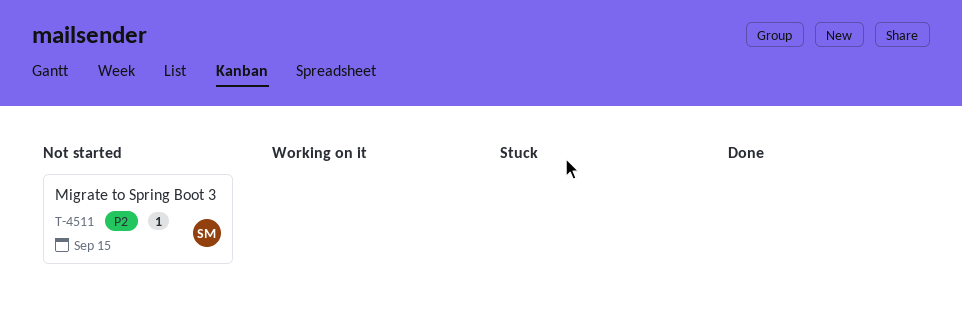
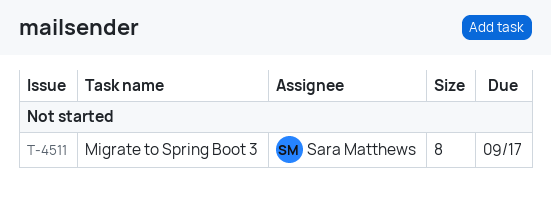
T-4511, estimate: 1 -> 8
T-4511, due: Sep 15 -> Sep 17

